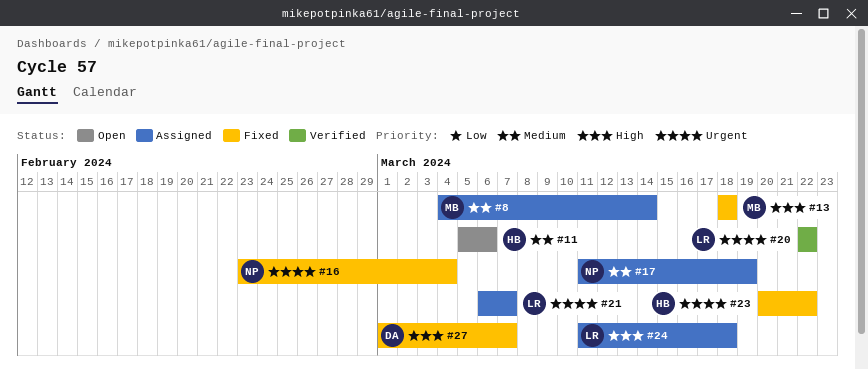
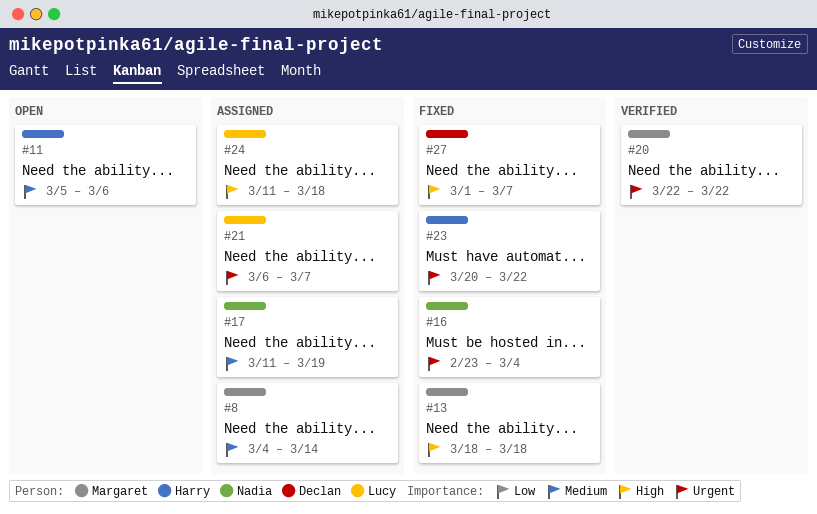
#20, owner: Lucy -> Margaret

